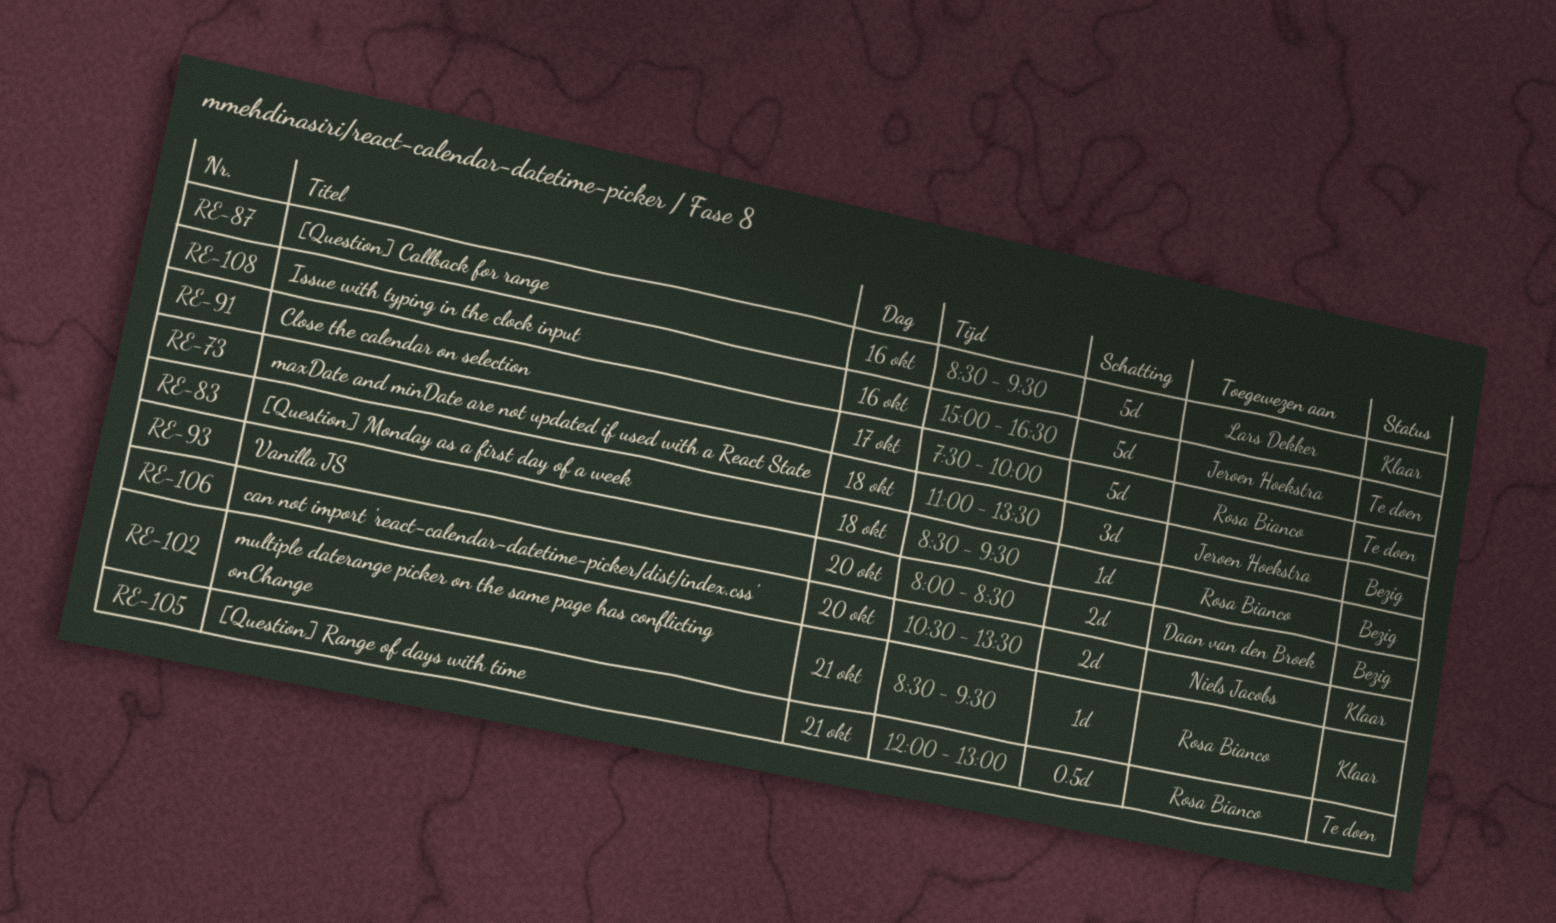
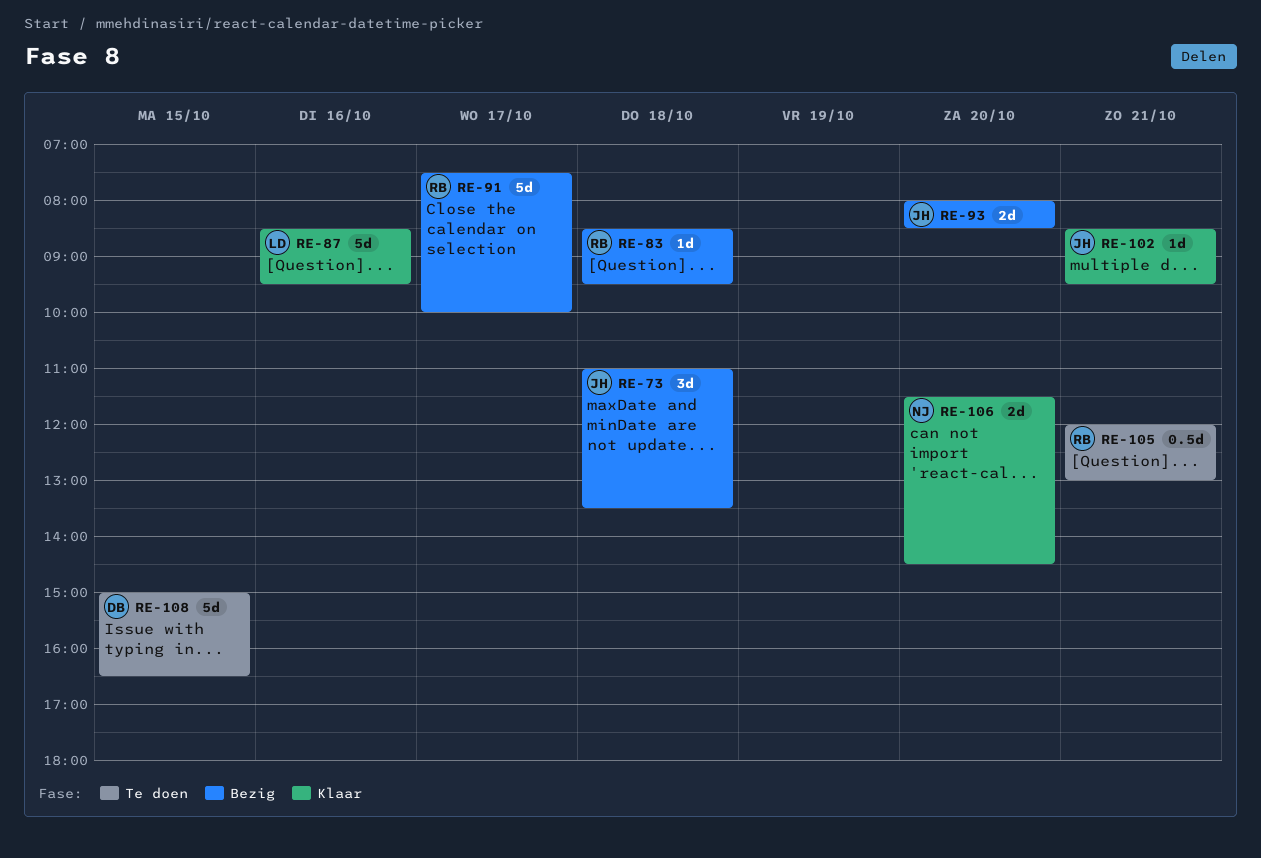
RE-91, status: Te doen -> Bezig
RE-93, owner: Daan van den Broek -> Jeroen Hoekstra
RE-102, owner: Rosa Bianco -> Jeroen Hoekstra
RE-106, begins: 10:30 -> 11:30
RE-106, ends: 13:30 -> 14:30
RE-108, owner: Jeroen Hoekstra -> Daan van den Broek
RE-108, day: Oct 16 -> Oct 15

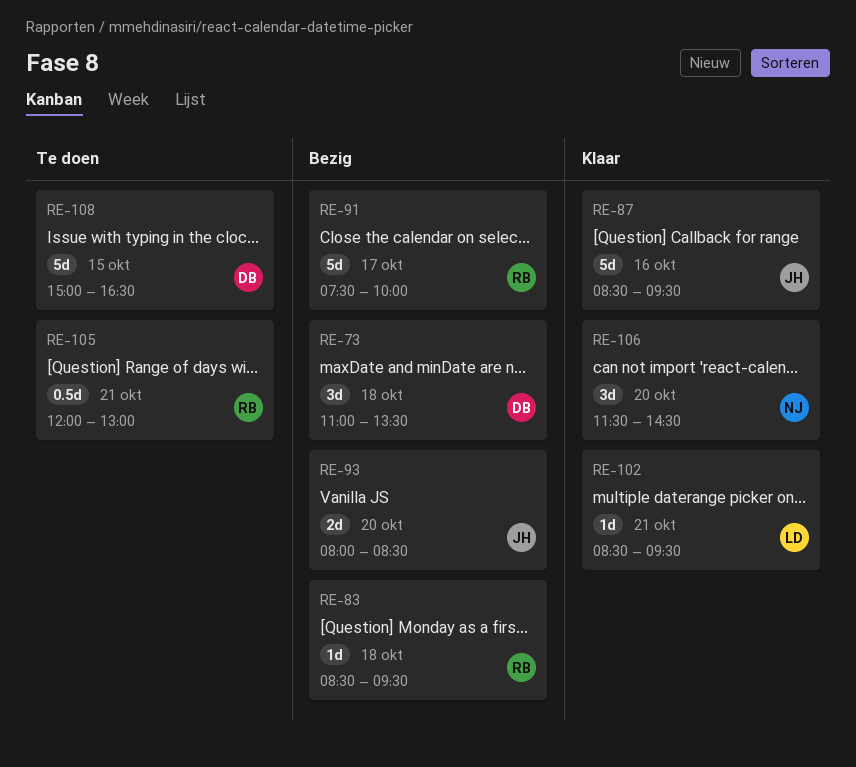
RE-73, owner: JH -> DB
RE-87, owner: LD -> JH
RE-102, owner: JH -> LD
RE-106, estimate: 2d -> 3d

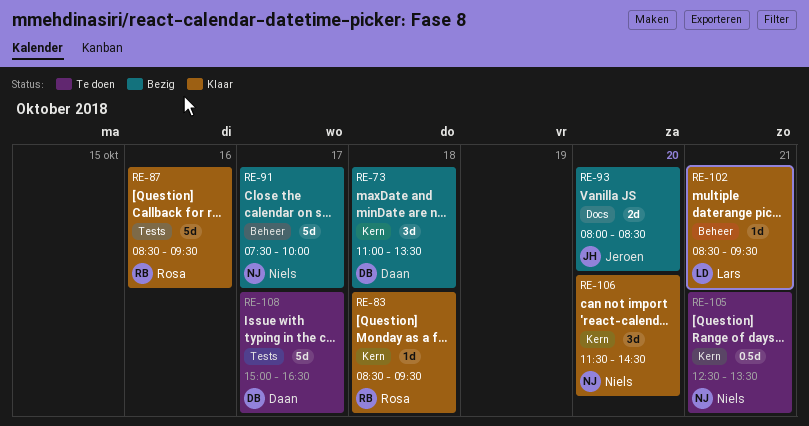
RE-83, status: Bezig -> Klaar
RE-87, owner: Jeroen -> Rosa
RE-91, owner: Rosa -> Niels
RE-105, owner: Rosa -> Niels
RE-105, begins: 12:00 -> 12:30
RE-105, ends: 13:00 -> 13:30
RE-108, day: Oct 15 -> Oct 17

